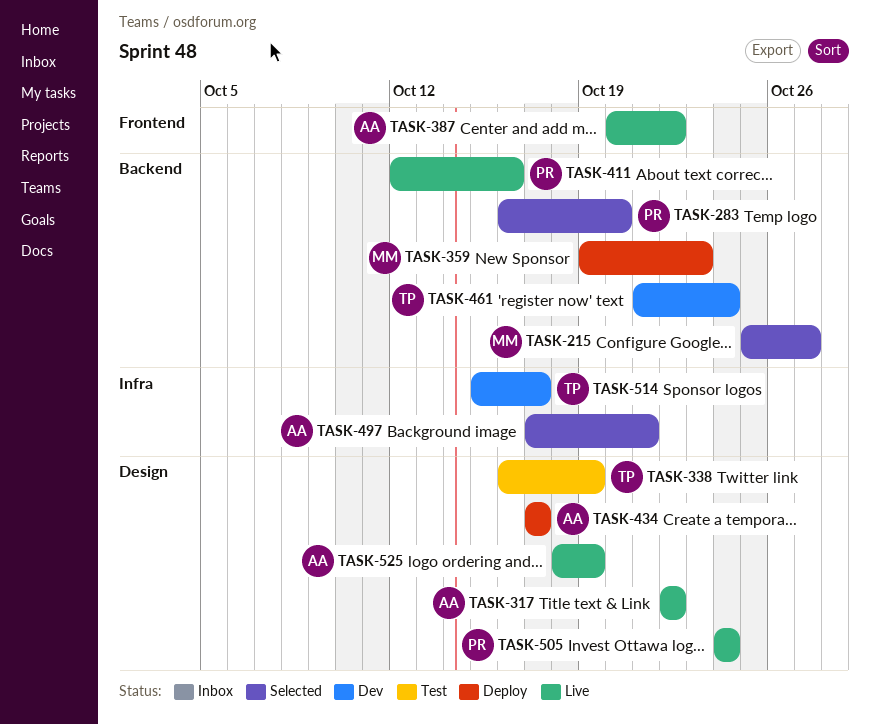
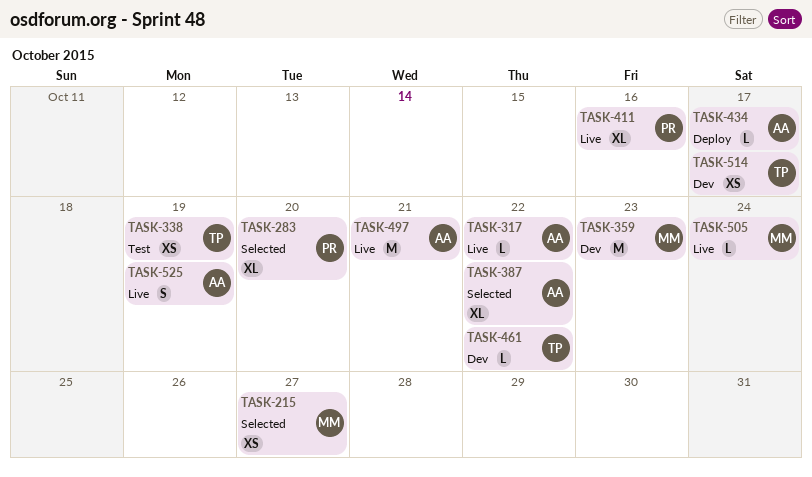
TASK-359, status: Deploy -> Dev
TASK-387, status: Live -> Selected
TASK-461, due: Oct 24 -> Oct 22
TASK-497, status: Selected -> Live
TASK-505, owner: PR -> MM

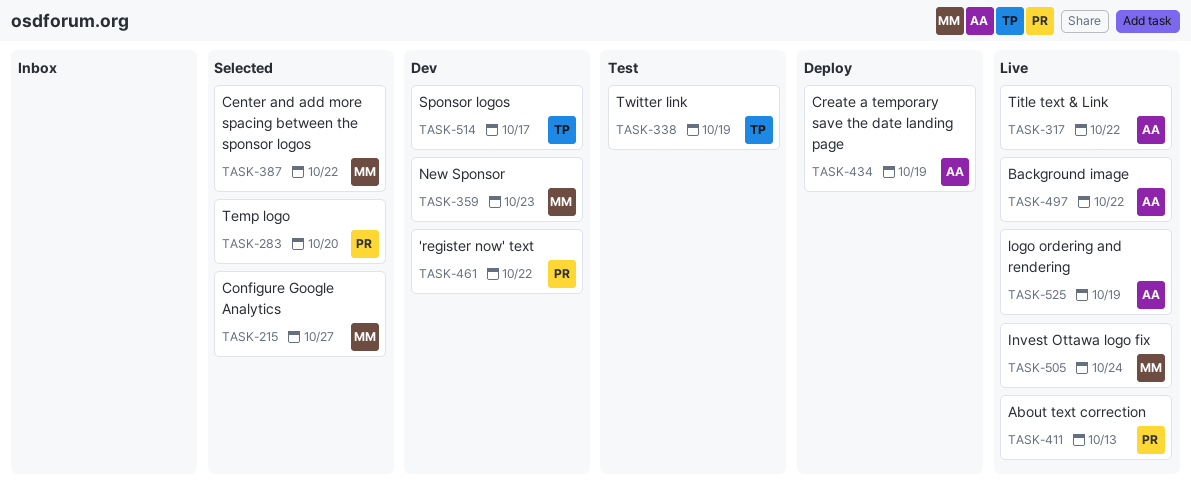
TASK-387, owner: AA -> MM
TASK-411, due: Oct 16 -> Oct 13
TASK-434, due: Oct 17 -> Oct 19
TASK-461, owner: TP -> PR
TASK-497, due: Oct 21 -> Oct 22

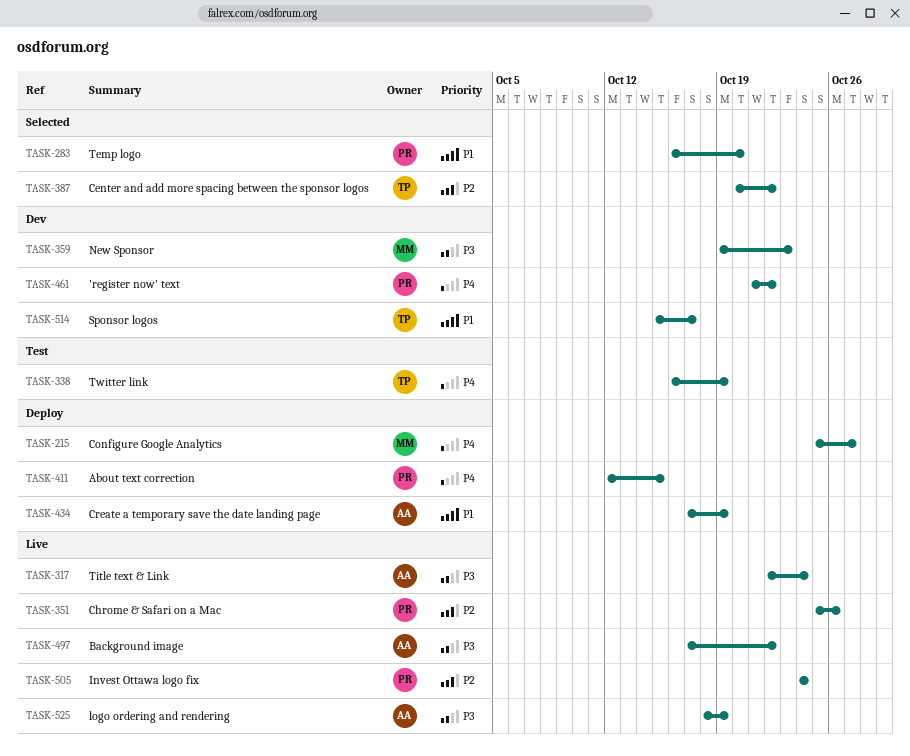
TASK-215, status: Selected -> Deploy
TASK-317, due: Oct 22 -> Oct 24
TASK-351: none -> present
TASK-387, owner: MM -> TP
TASK-411, status: Live -> Deploy
TASK-411, due: Oct 13 -> Oct 15
TASK-505, owner: MM -> PR

